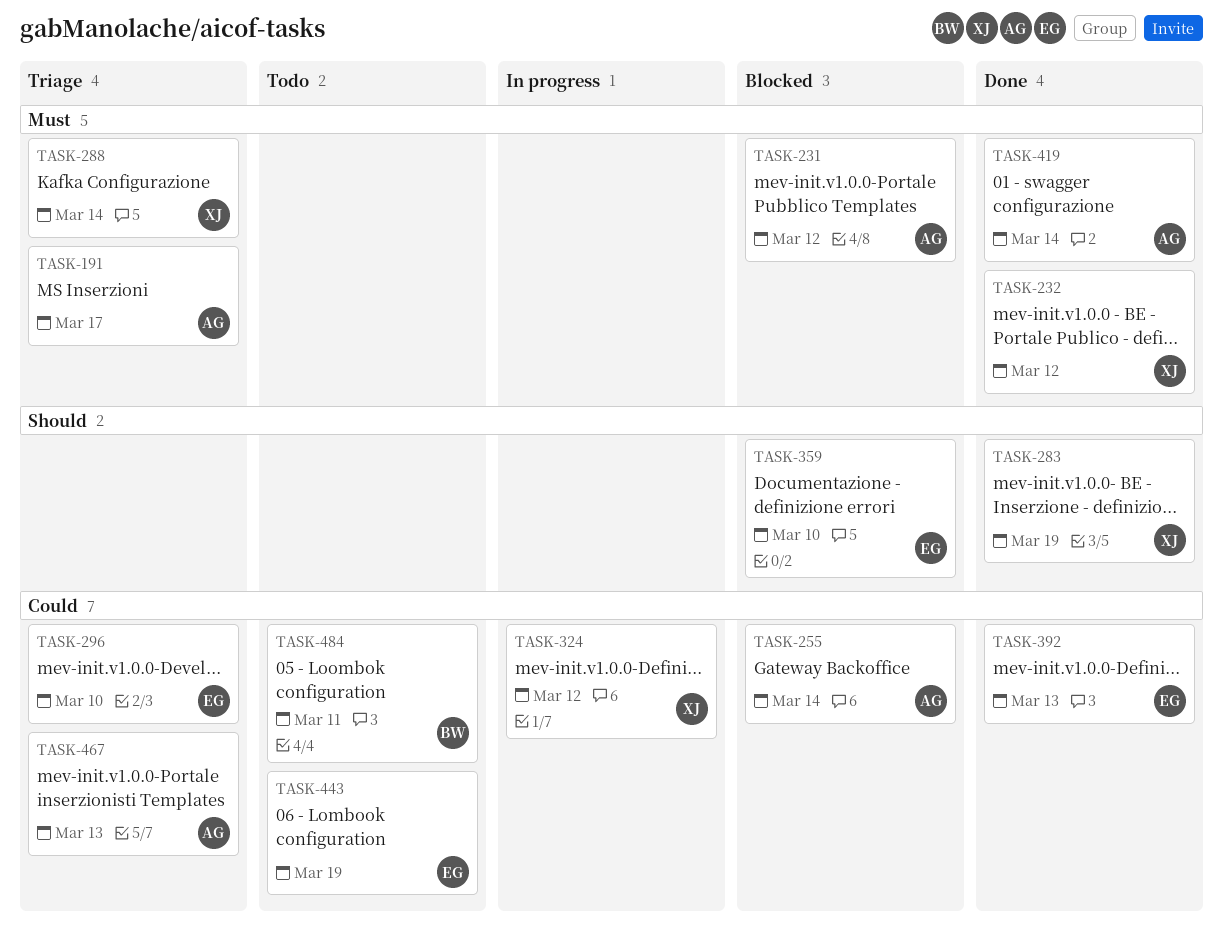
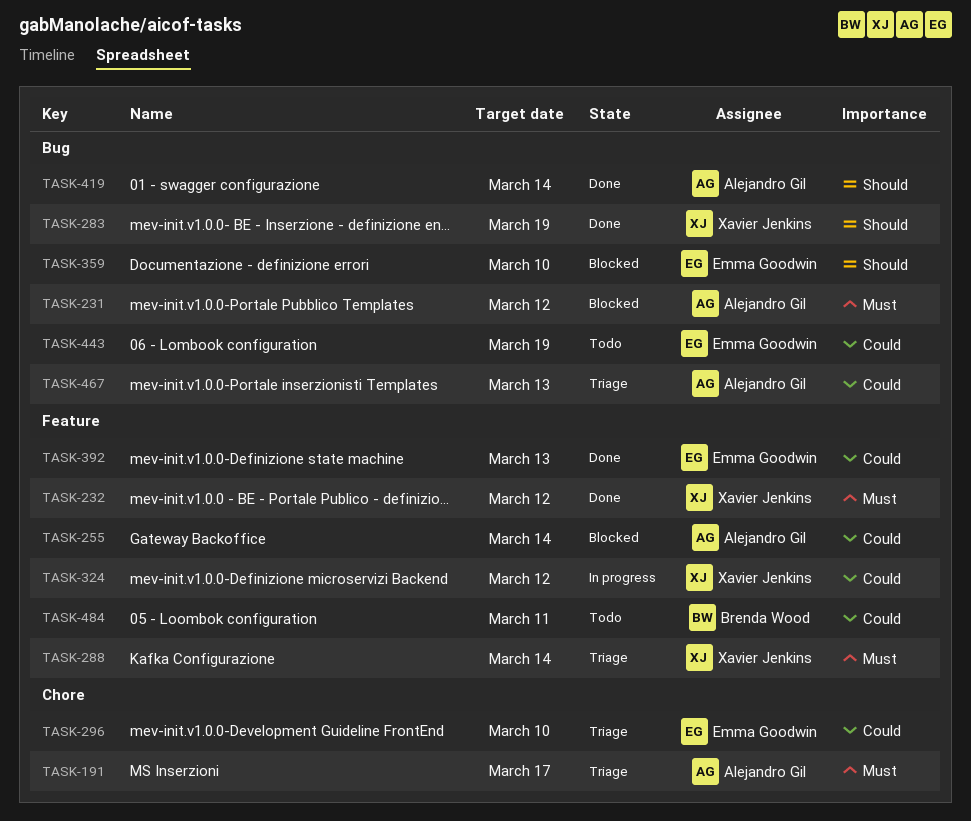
TASK-419, priority: Must -> Should

